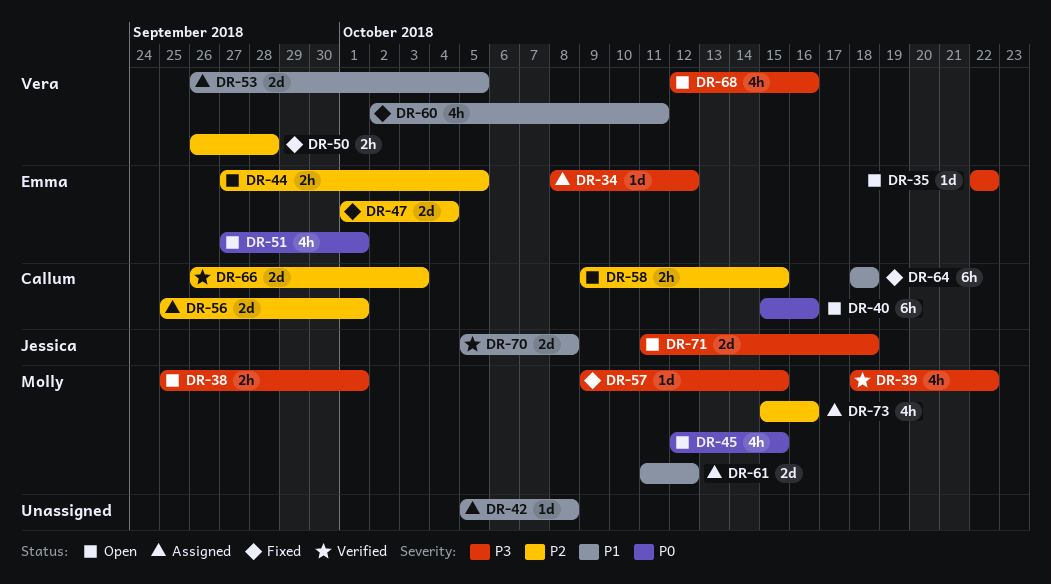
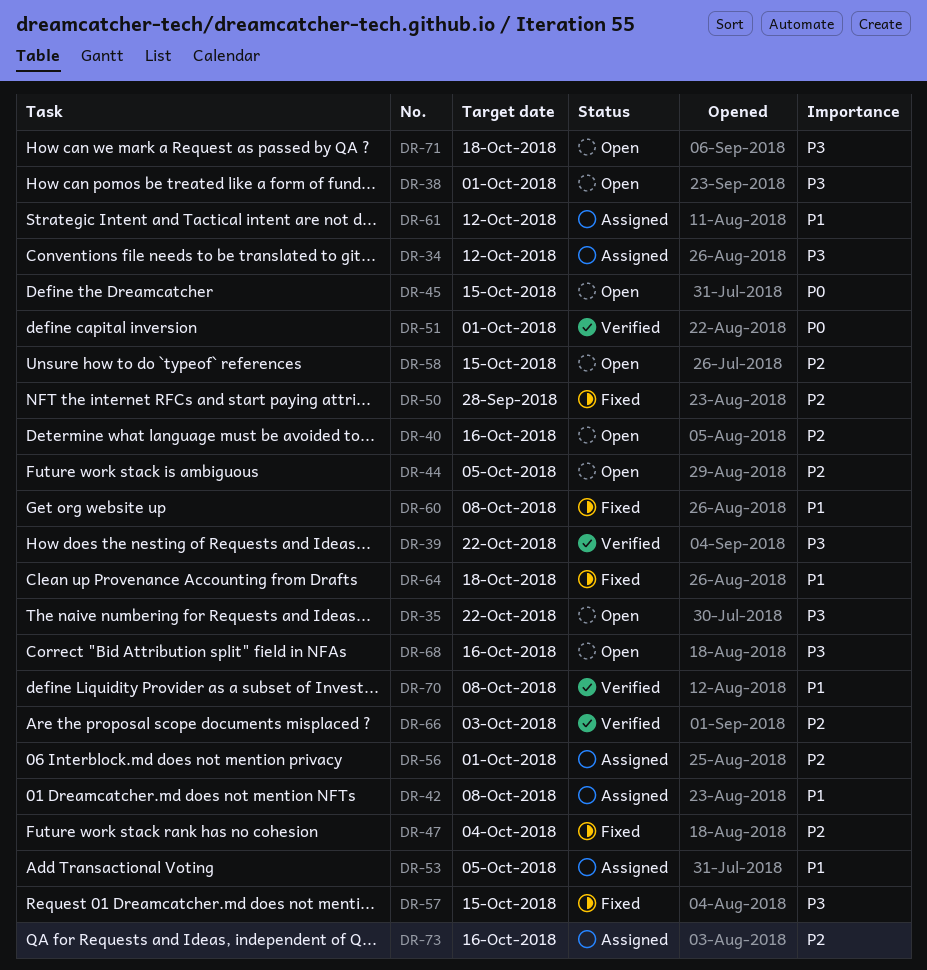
DR-40, priority: P0 -> P2
DR-51, status: Open -> Verified
DR-60, due: Oct 11 -> Oct 8

